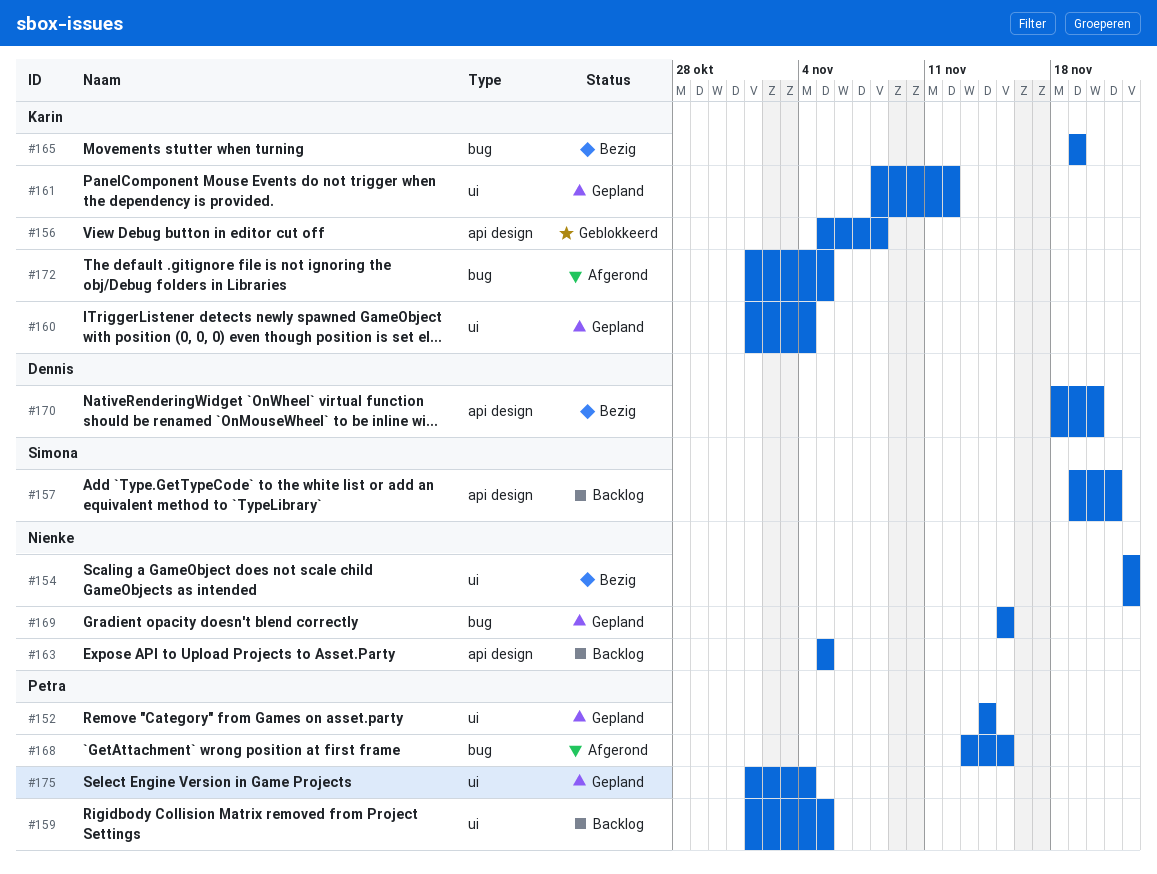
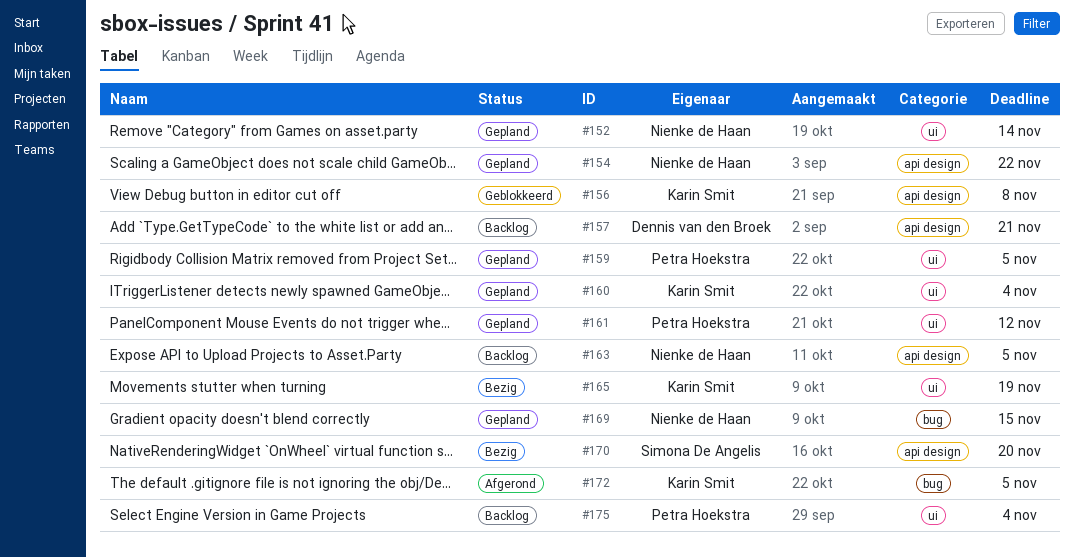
#152, owner: Petra Hoekstra -> Nienke de Haan
#154, status: Bezig -> Gepland
#154, label: ui -> api design
#157, owner: Simona De Angelis -> Dennis van den Broek
#159, status: Backlog -> Gepland
#161, owner: Karin Smit -> Petra Hoekstra
#165, label: bug -> ui
#168: present -> none
#170, owner: Dennis van den Broek -> Simona De Angelis
#175, status: Gepland -> Backlog

